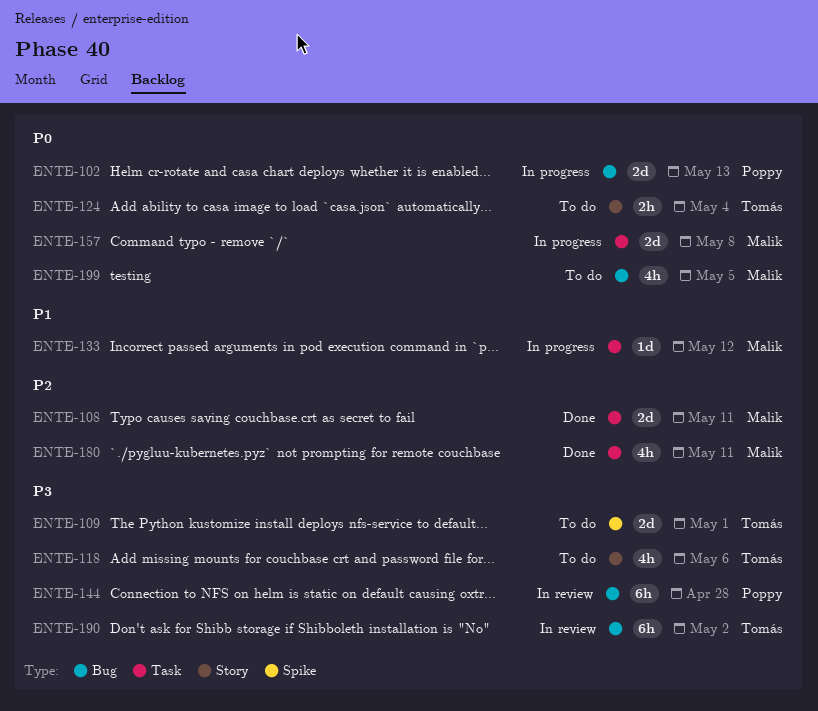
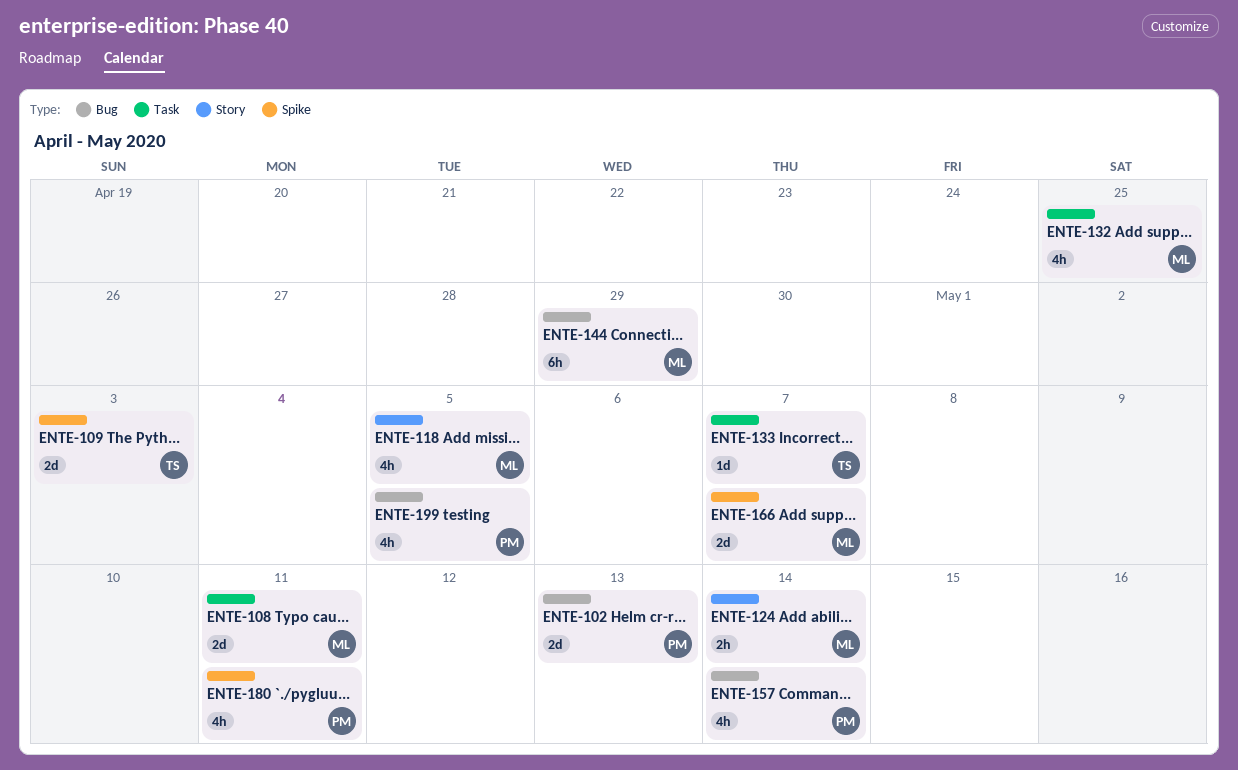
ENTE-109, due: May 1 -> May 3
ENTE-118, owner: Tomás -> Malik
ENTE-118, due: May 6 -> May 5
ENTE-124, owner: Tomás -> Malik
ENTE-124, due: May 4 -> May 14
ENTE-132: none -> present
ENTE-133, owner: Malik -> Tomás
ENTE-133, due: May 12 -> May 7
ENTE-144, owner: Poppy -> Malik
ENTE-144, due: Apr 28 -> Apr 29
ENTE-157, owner: Malik -> Poppy
ENTE-157, label: Task -> Bug
ENTE-157, estimate: 2d -> 4h
ENTE-157, due: May 8 -> May 14
ENTE-166: none -> present
ENTE-180, owner: Malik -> Poppy
ENTE-180, label: Task -> Spike
ENTE-190: present -> none
ENTE-199, owner: Malik -> Poppy

